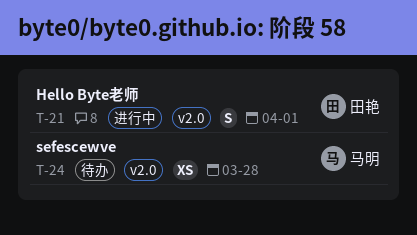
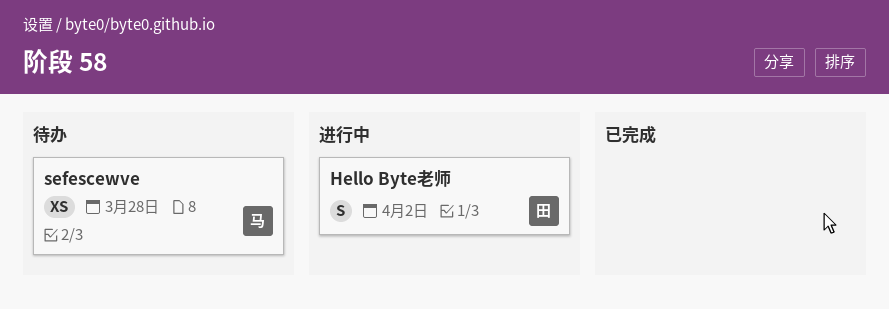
Hello Byte老师, due: Apr 1 -> Apr 2

